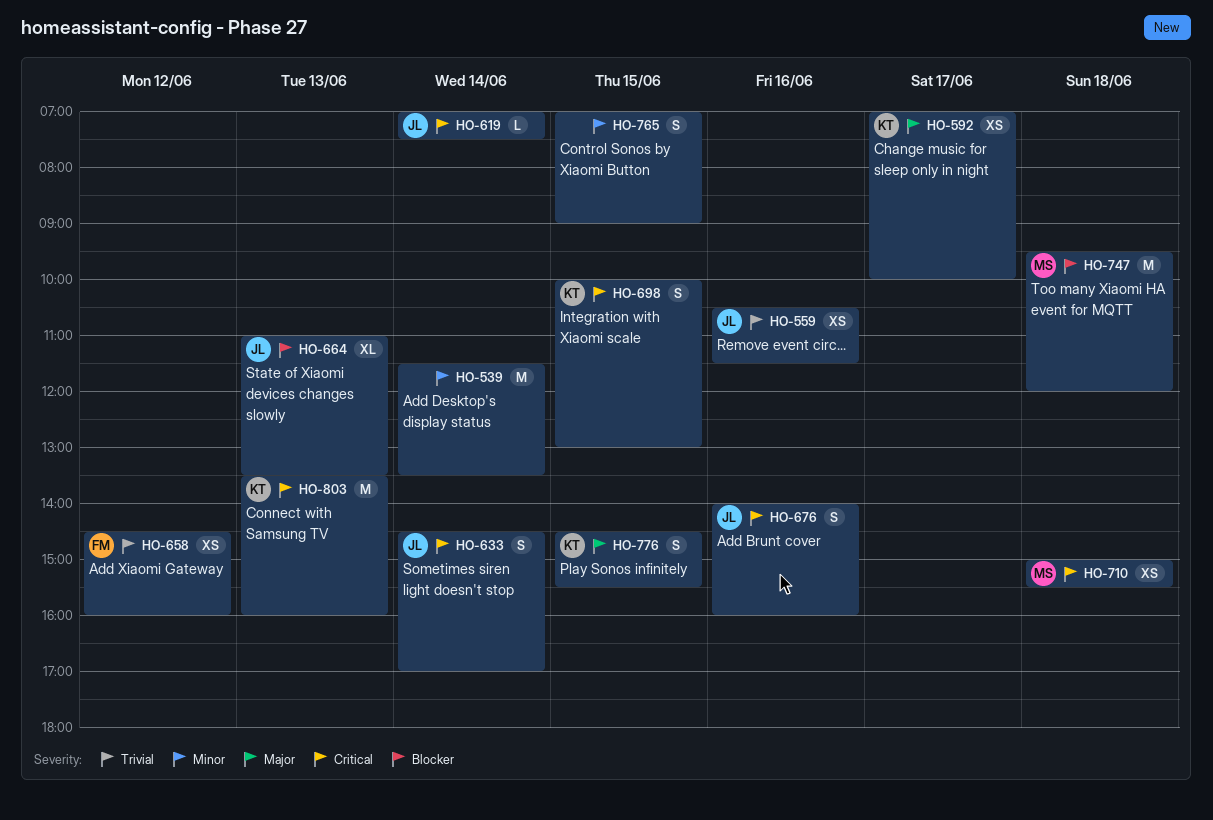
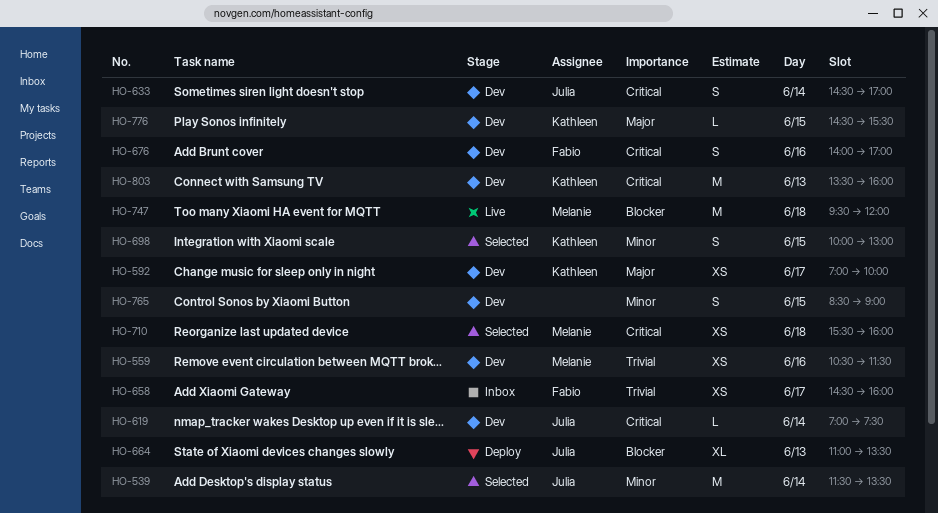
HO-539, owner: none -> Julia
HO-559, owner: Julia -> Melanie
HO-658, day: Jun 12 -> Jun 17
HO-676, owner: Julia -> Fabio
HO-676, ends: 16:00 -> 17:00
HO-698, priority: Critical -> Minor
HO-710, begins: 15:00 -> 15:30
HO-710, ends: 15:30 -> 16:00
HO-765, begins: 07:00 -> 08:30
HO-776, estimate: S -> L

